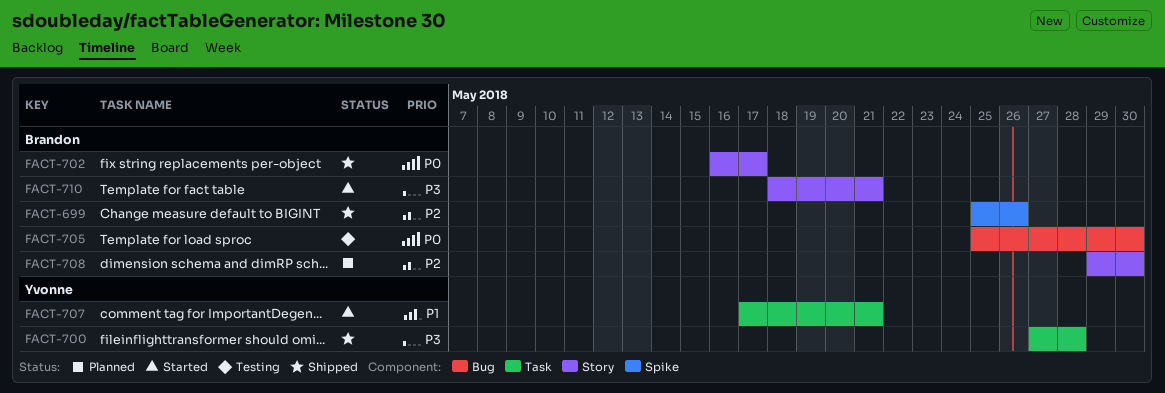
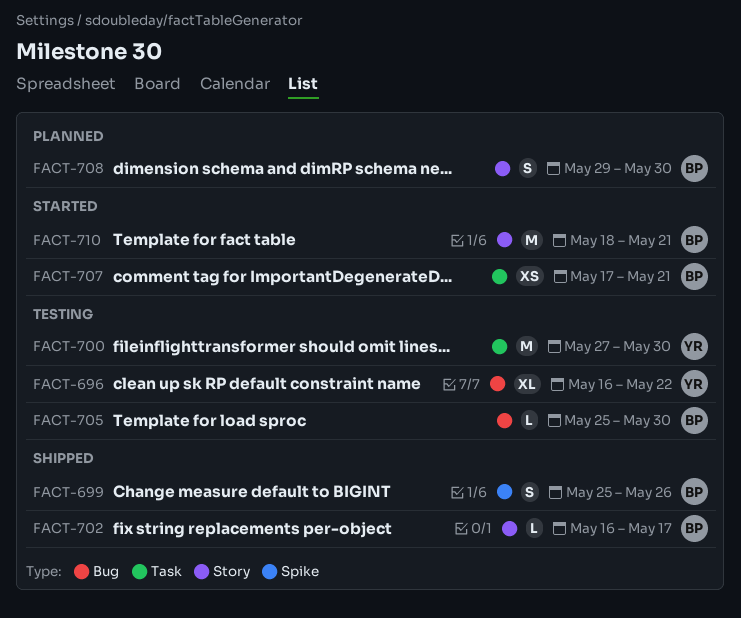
FACT-696: none -> present
FACT-700, status: Shipped -> Testing
FACT-700, due: May 28 -> May 30
FACT-707, owner: Yvonne -> Brandon

